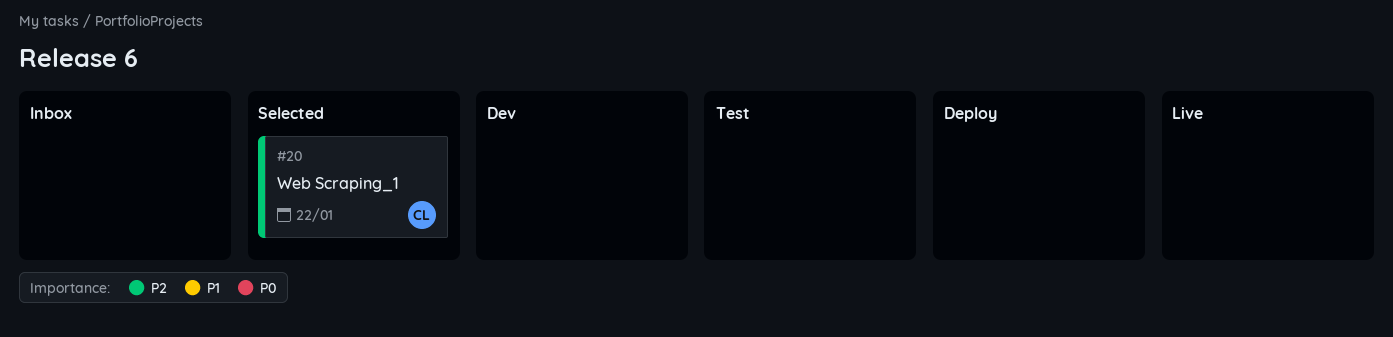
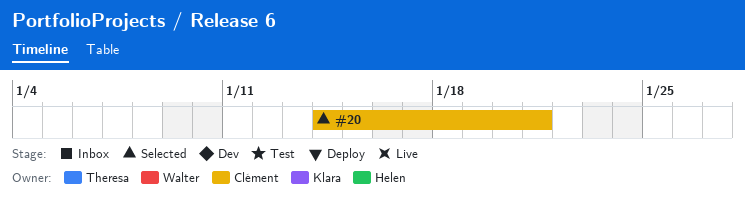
#20, due: Jan 22 -> Jan 21

